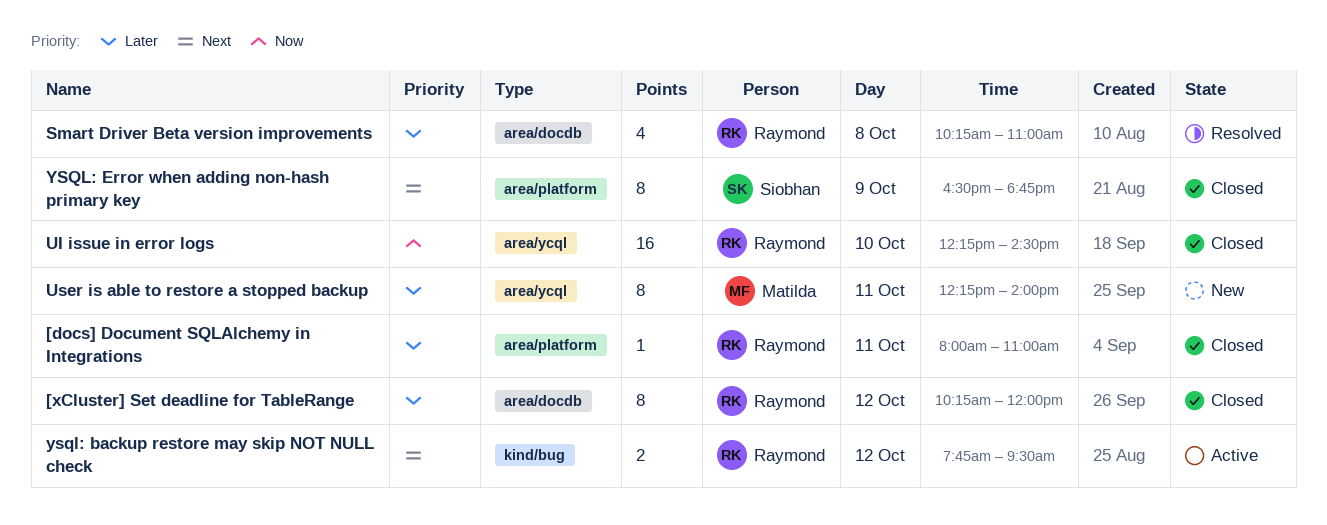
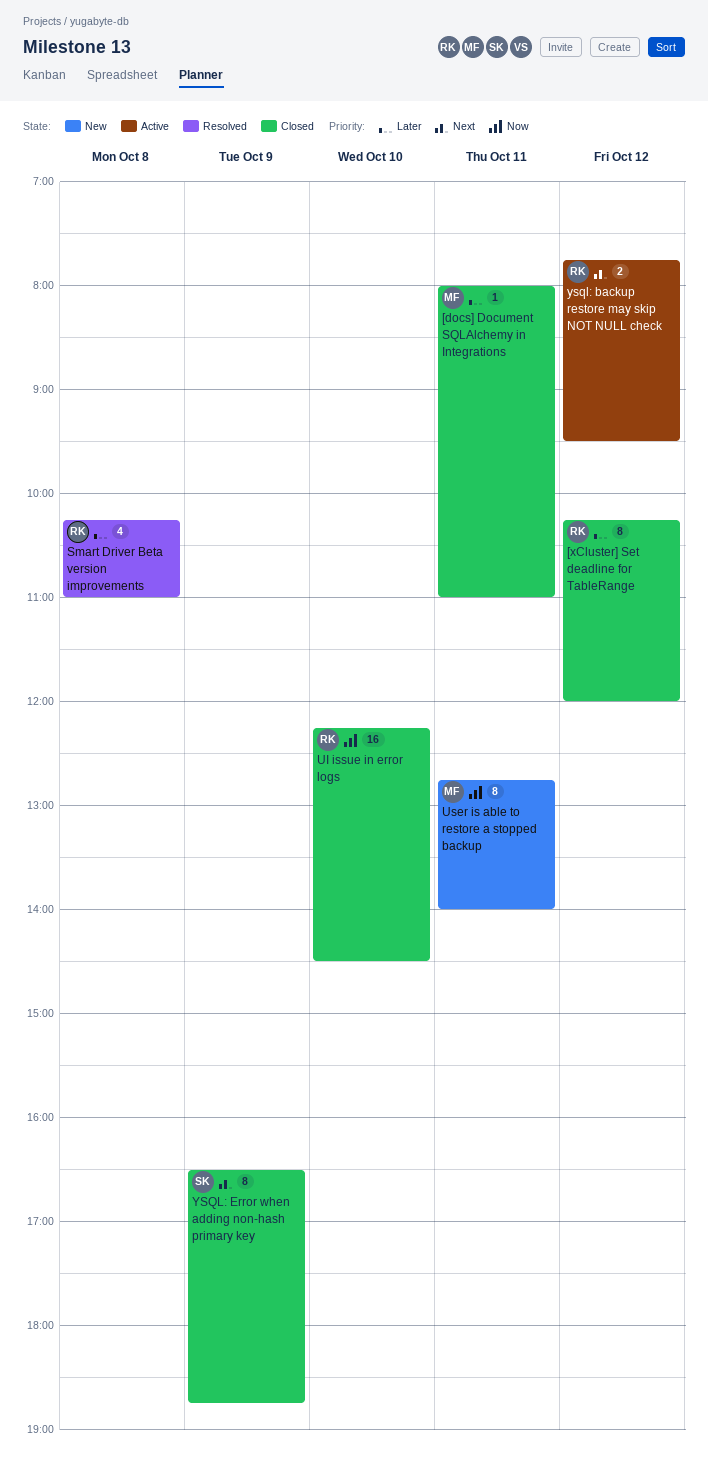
[docs] Document SQLAlchemy in Integrations, owner: Raymond -> Matilda
User is able to restore a stopped backup, priority: Later -> Now
User is able to restore a stopped backup, begins: 12:15 -> 12:45

